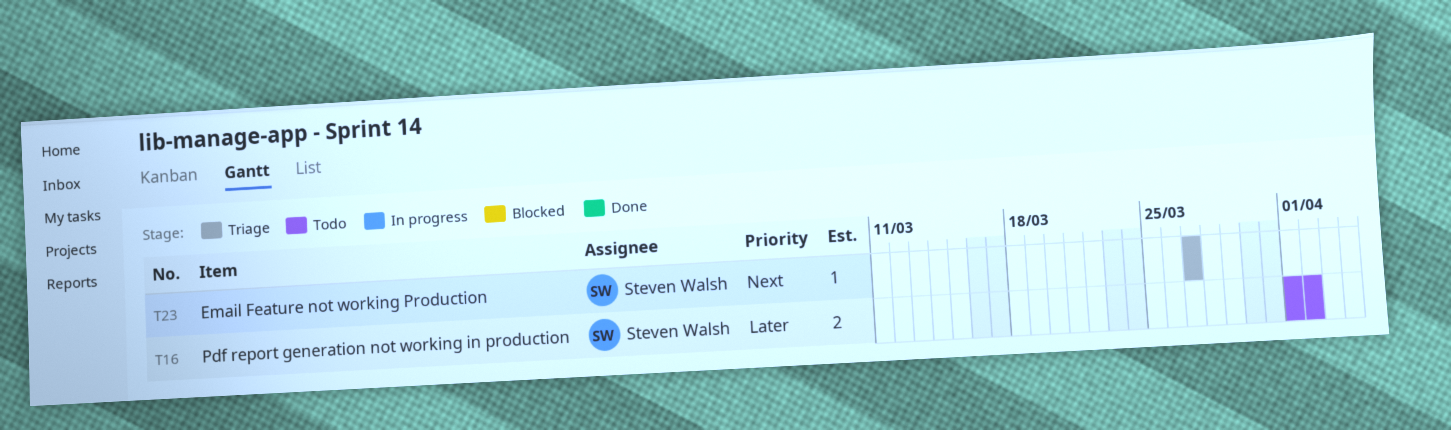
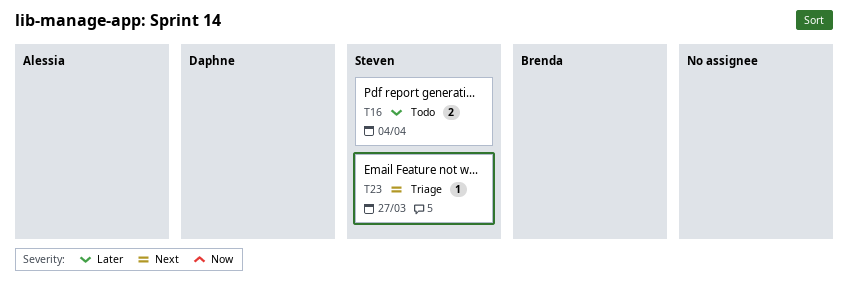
T16, due: Apr 2 -> Apr 4

